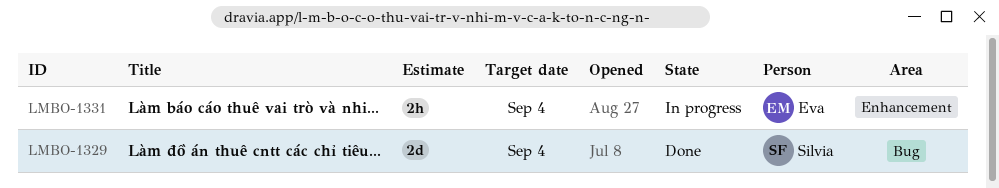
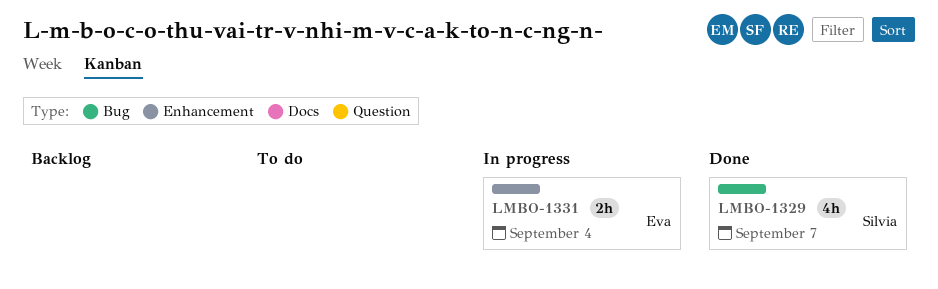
LMBO-1329, estimate: 2d -> 4h
LMBO-1329, due: Sep 4 -> Sep 7

